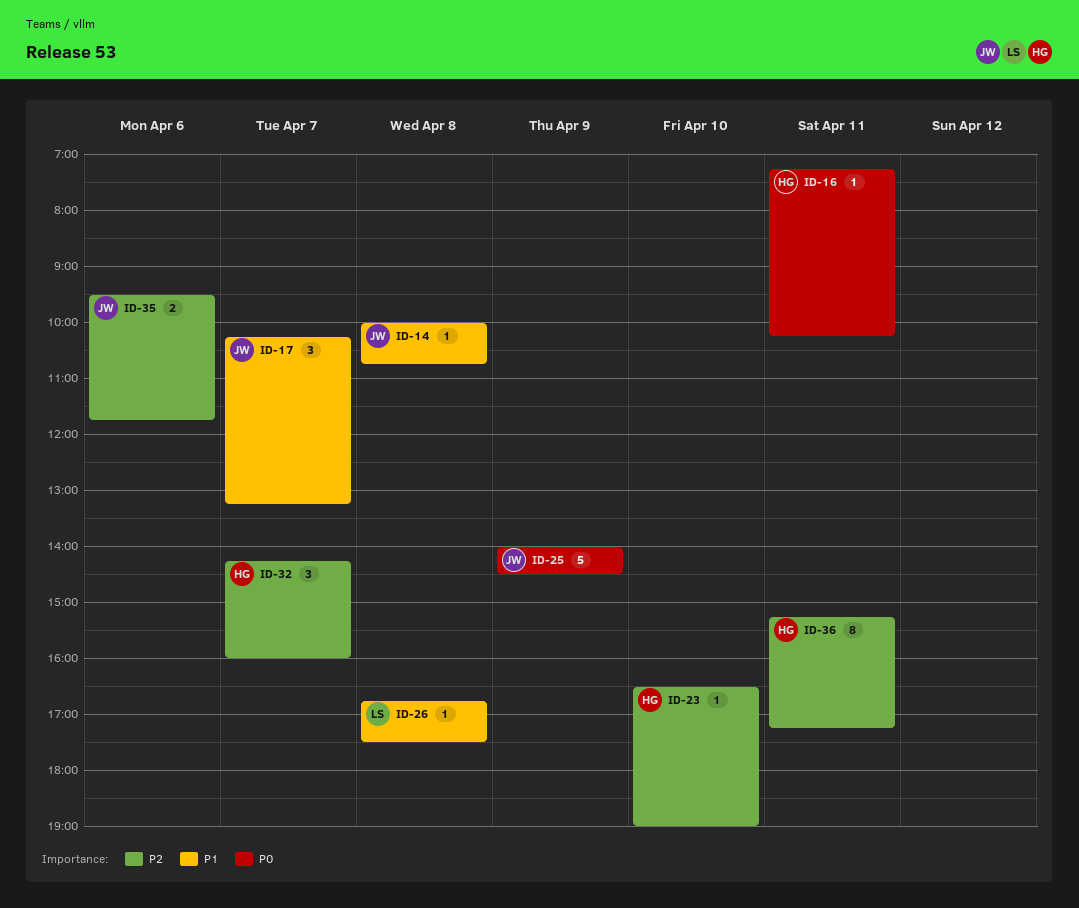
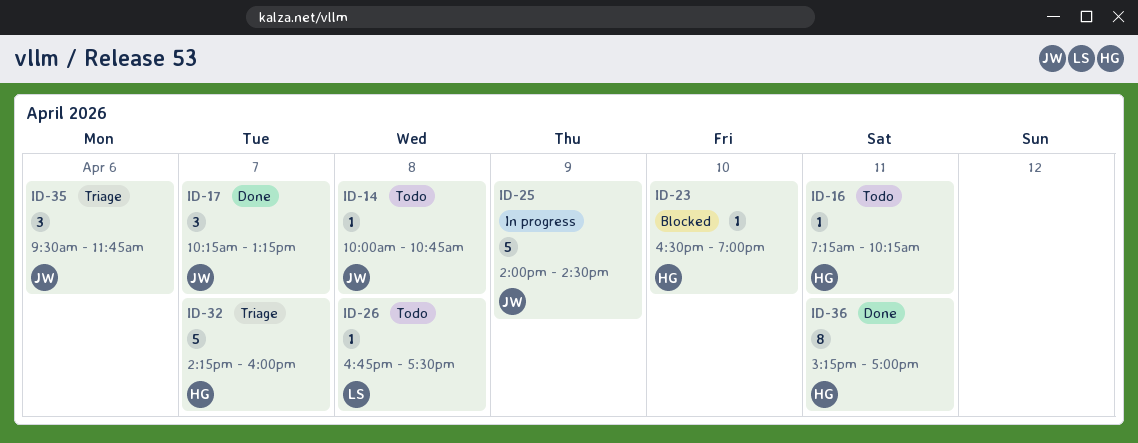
ID-32, estimate: 3 -> 5
ID-35, estimate: 2 -> 3
ID-36, ends: 17:15 -> 17:00

